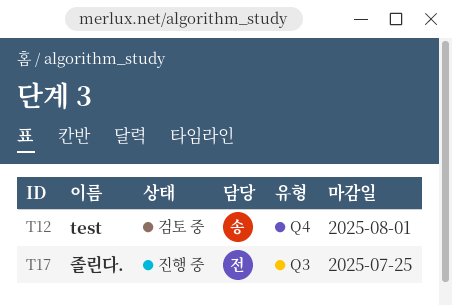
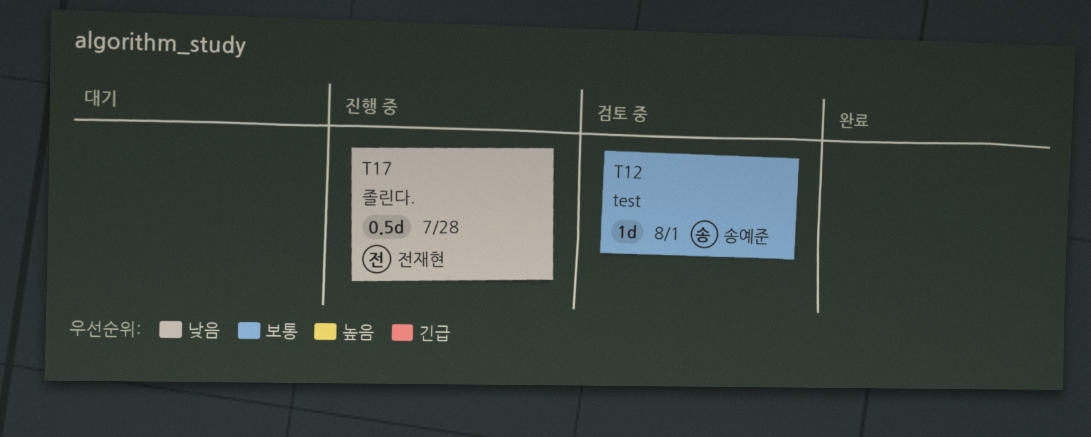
T17, due: Jul 25 -> Jul 28

